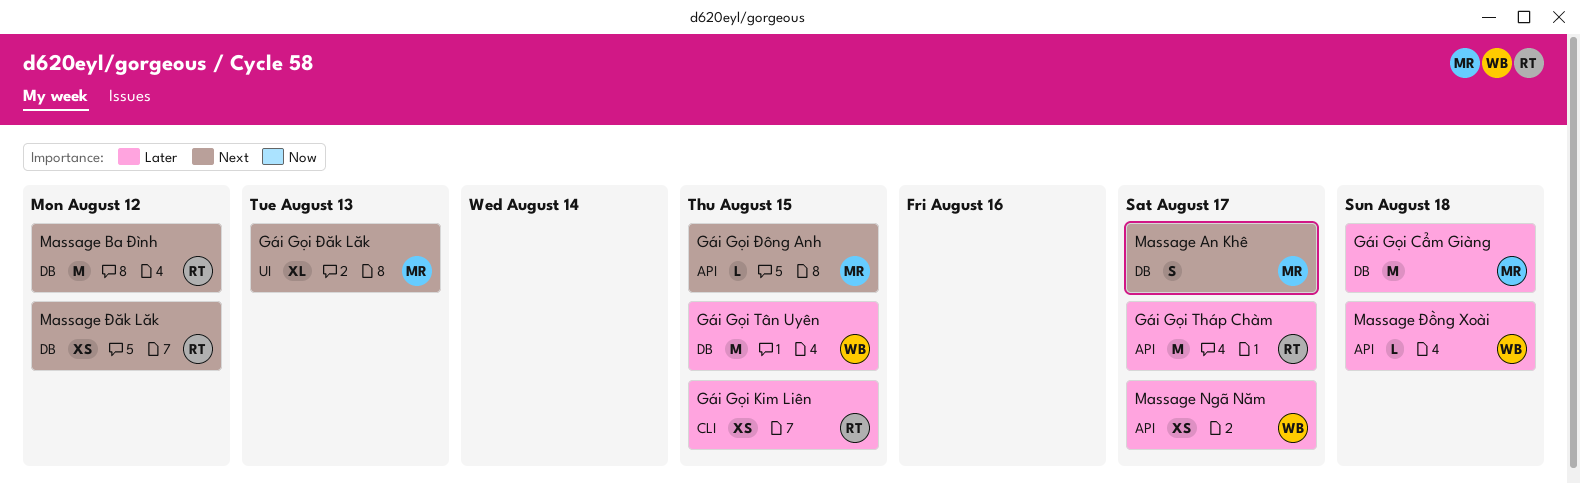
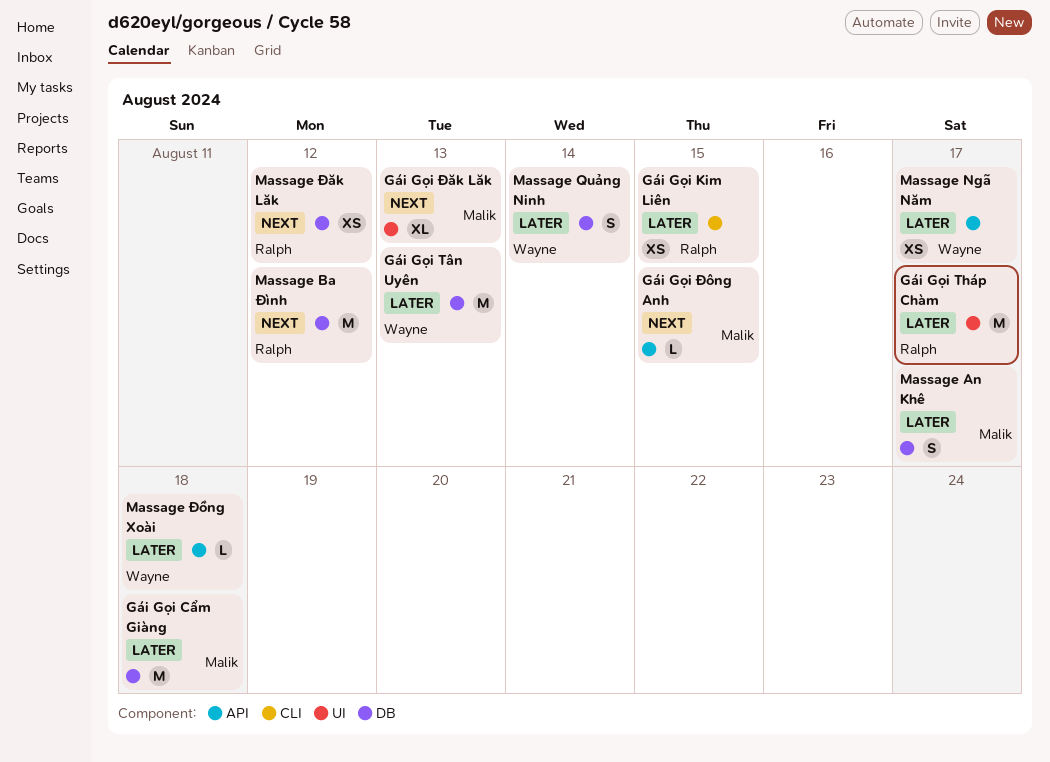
Gái Gọi Tháp Chàm, label: API -> UI
Gái Gọi Tân Uyên, due: Aug 15 -> Aug 13
Massage An Khê, priority: Next -> Later
Massage Quảng Ninh: none -> present

